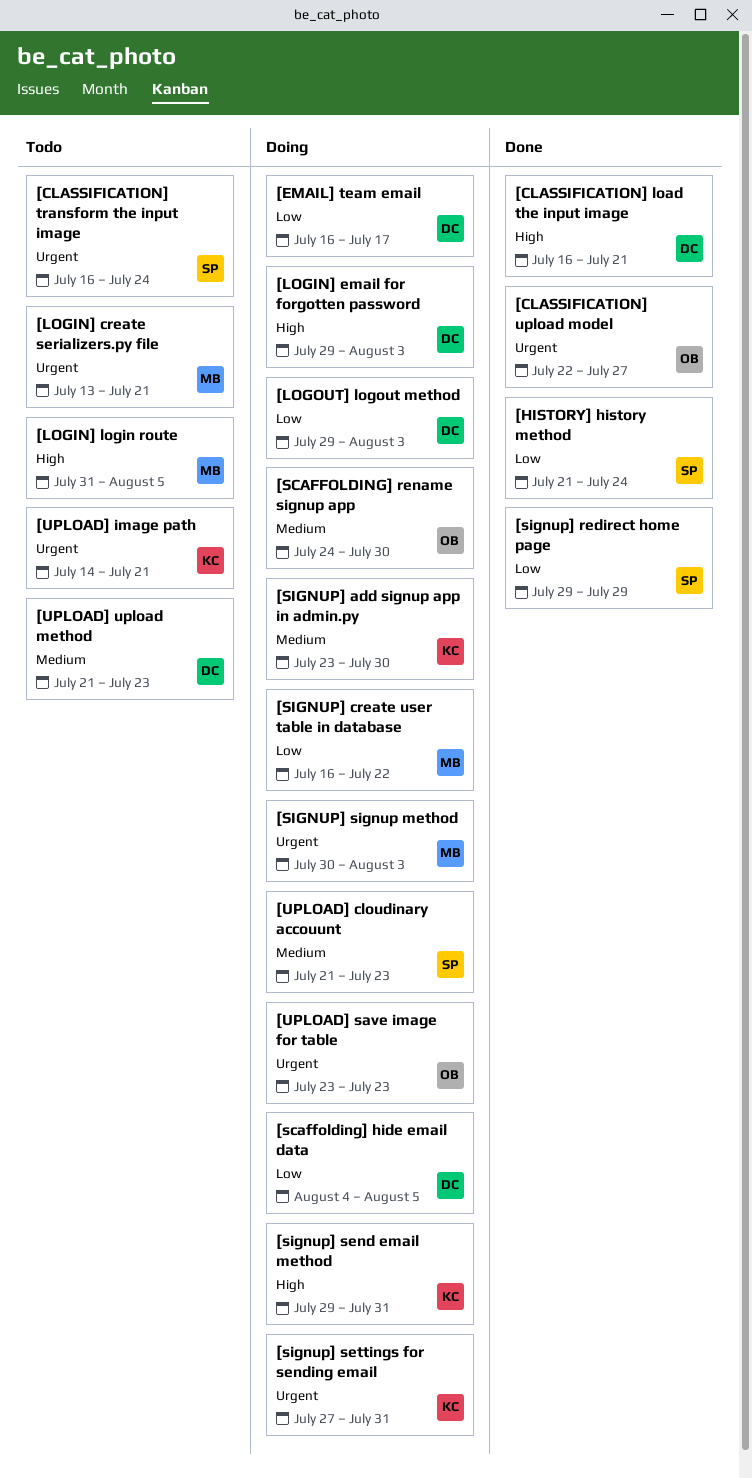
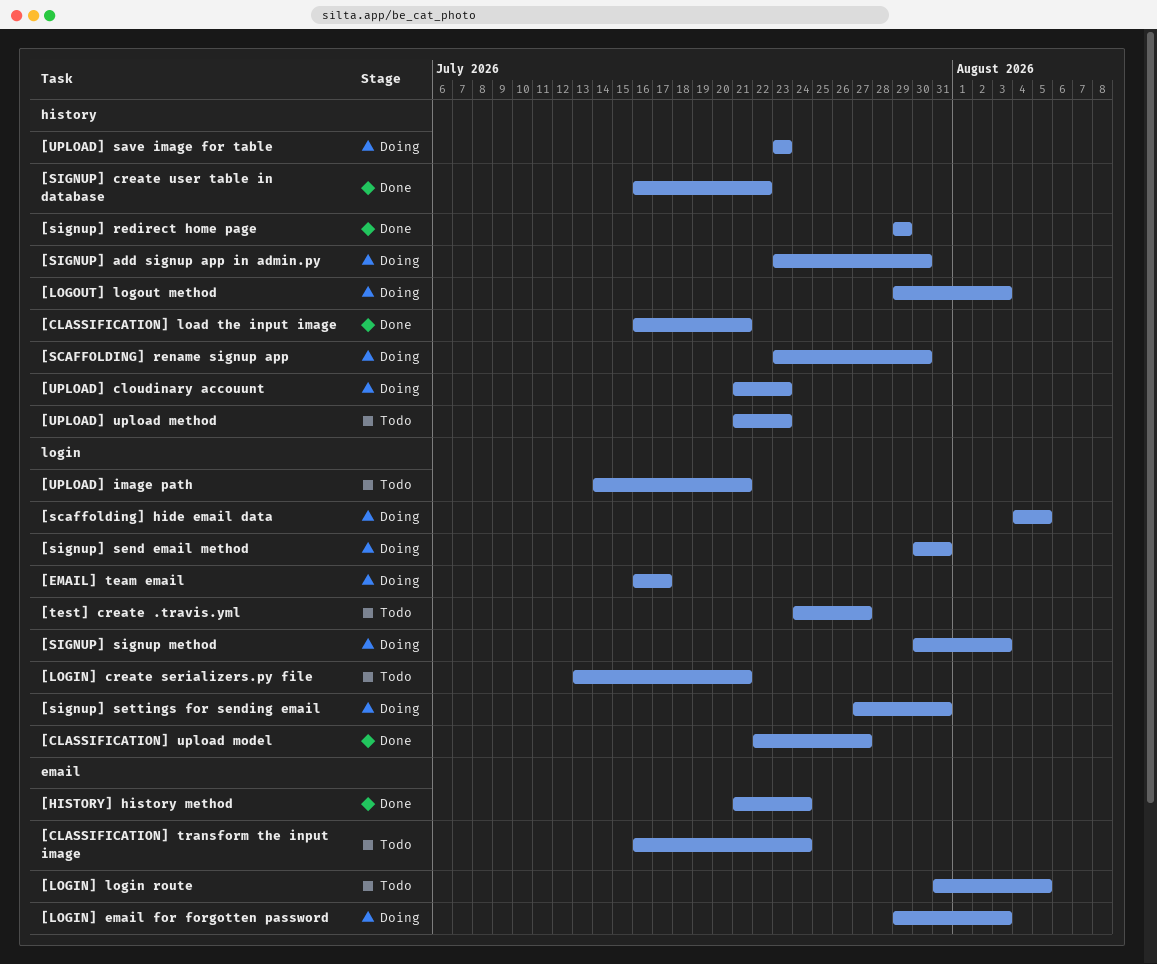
[SCAFFOLDING] rename signup app, start: Jul 24 -> Jul 23
[SIGNUP] create user table in database, status: Doing -> Done
[signup] send email method, start: Jul 29 -> Jul 30
[test] create .travis.yml: none -> present

